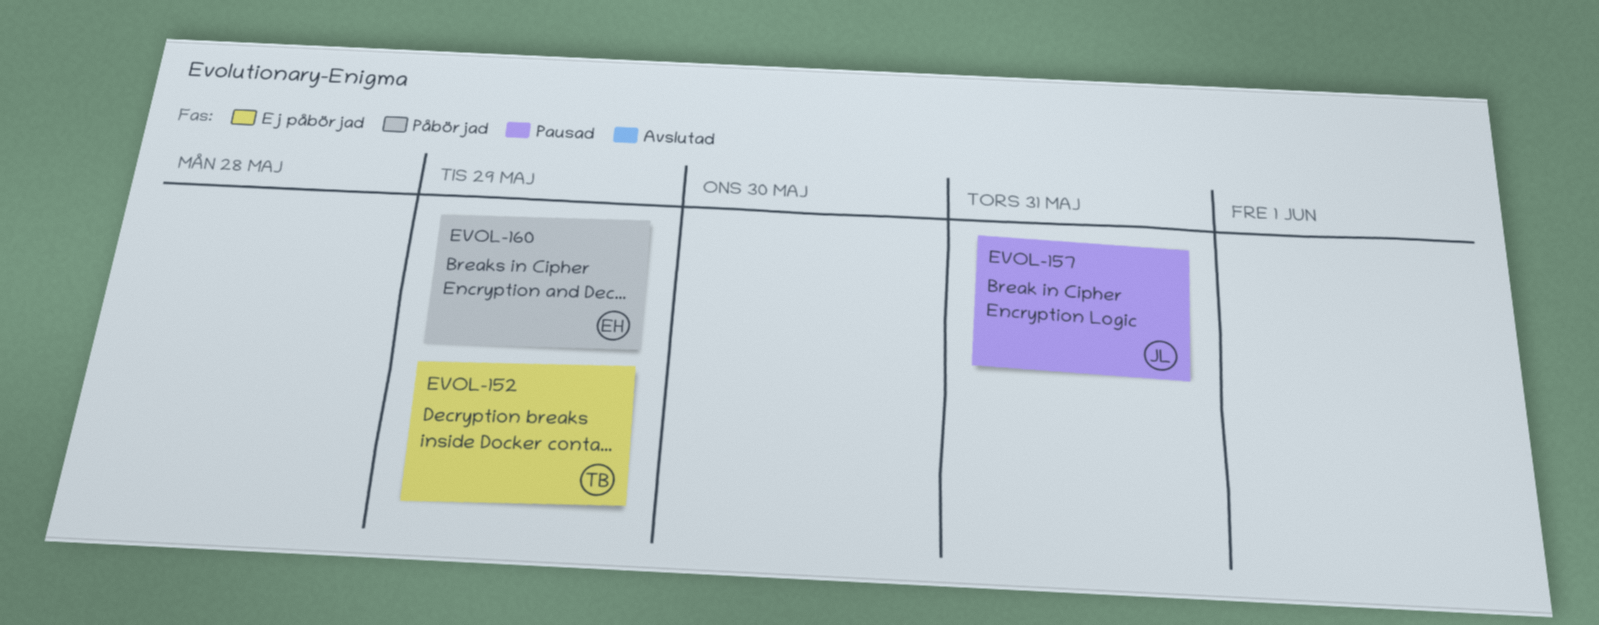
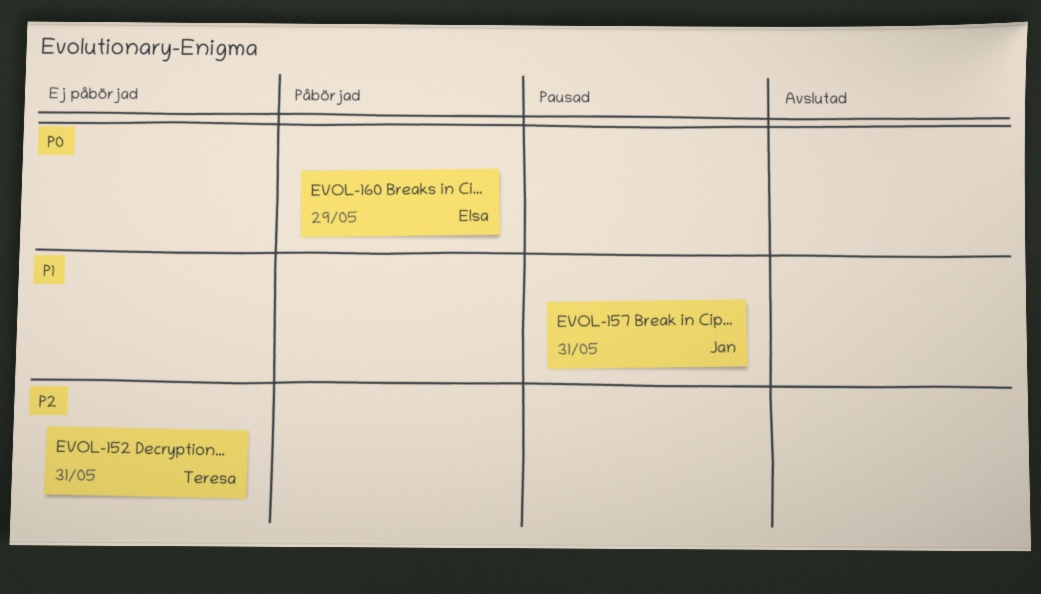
EVOL-152, due: May 29 -> May 31

